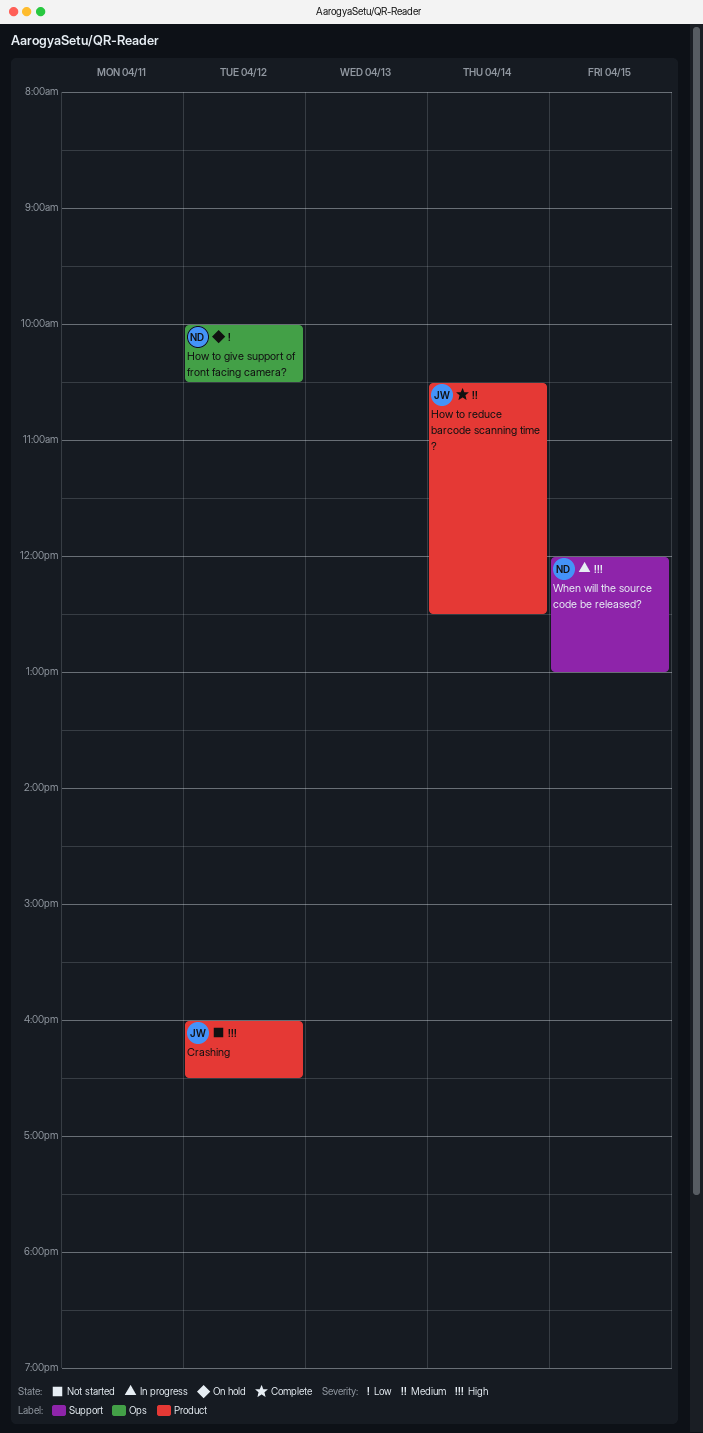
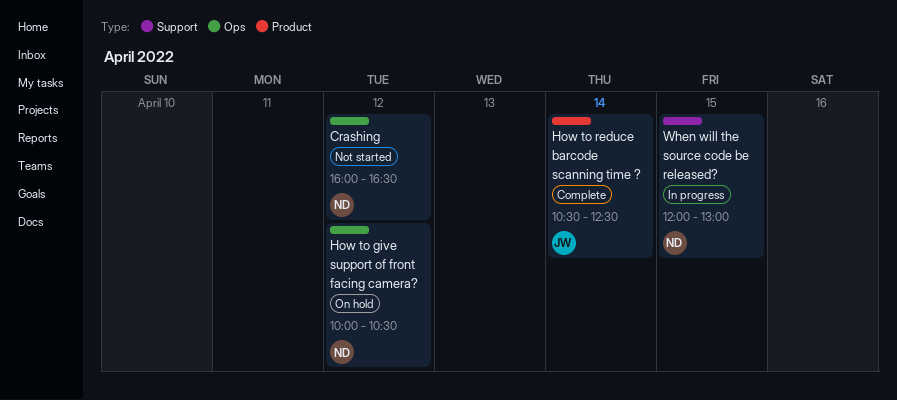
Crashing, owner: JW -> ND
Crashing, label: Product -> Ops

